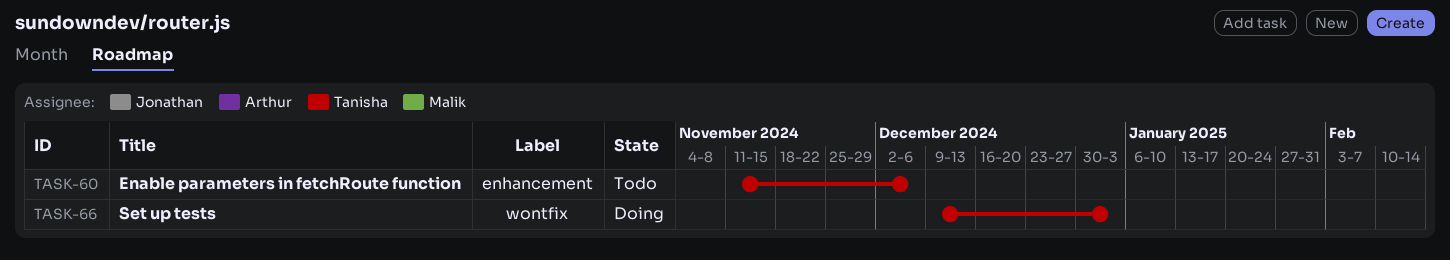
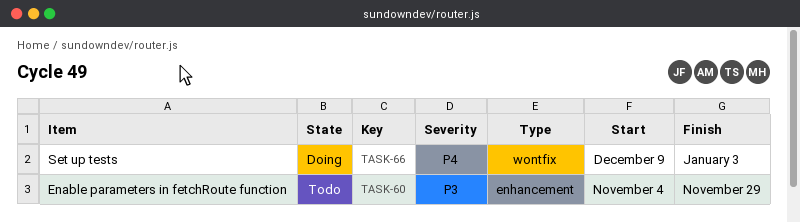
TASK-60, start: Nov 11 -> Nov 4
TASK-60, due: Dec 6 -> Nov 29

